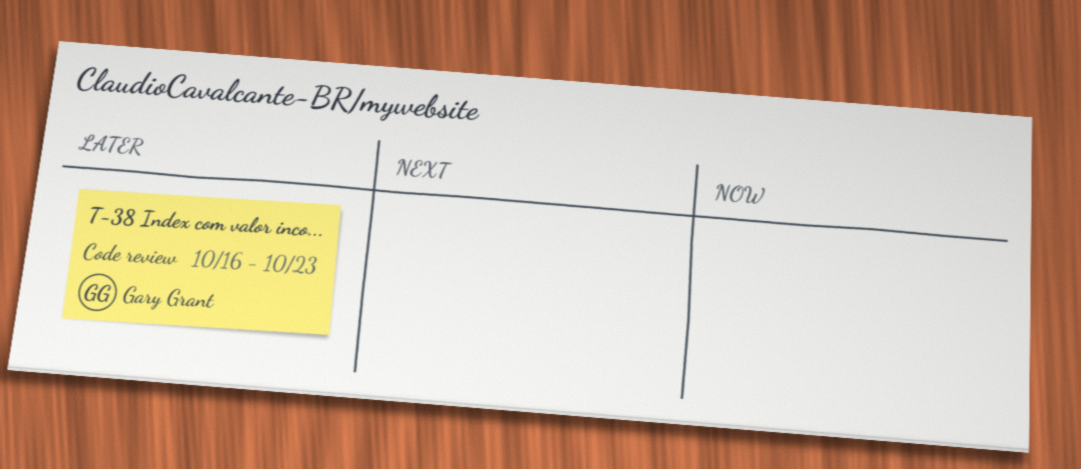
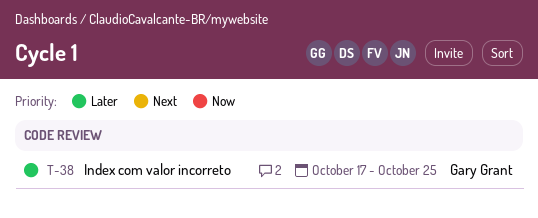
T-38, start: Oct 16 -> Oct 17
T-38, due: Oct 23 -> Oct 25

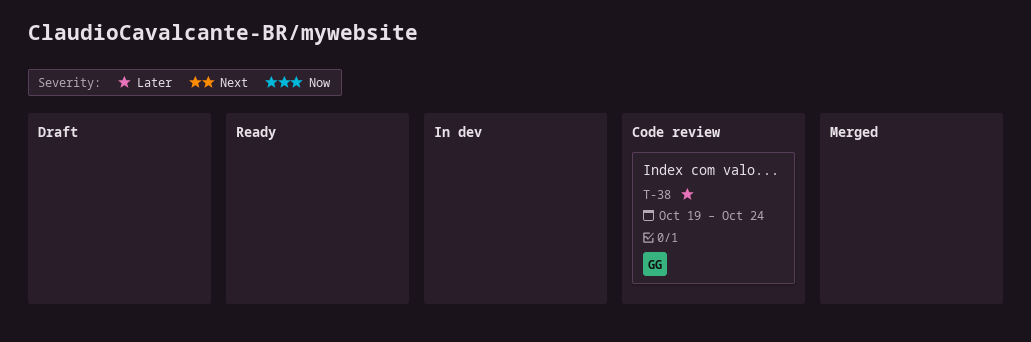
T-38, start: Oct 17 -> Oct 19
T-38, due: Oct 25 -> Oct 24

